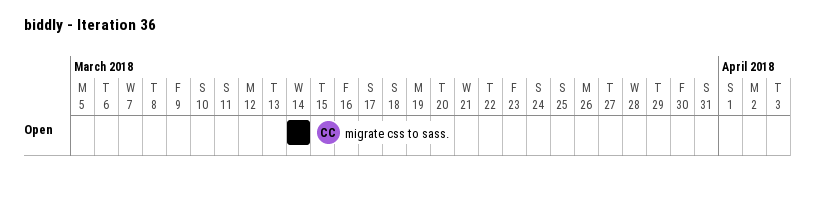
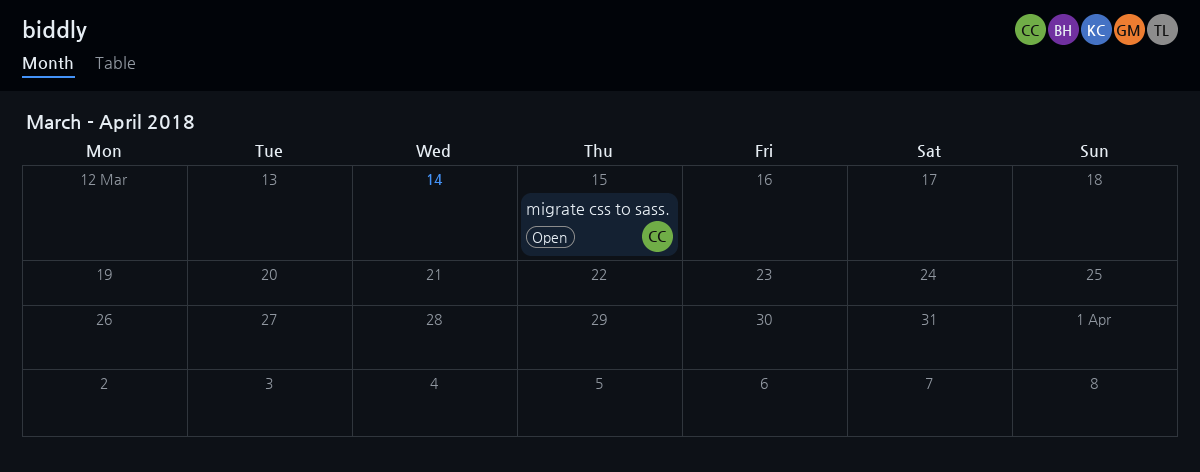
migrate css to sass., due: Mar 14 -> Mar 15

